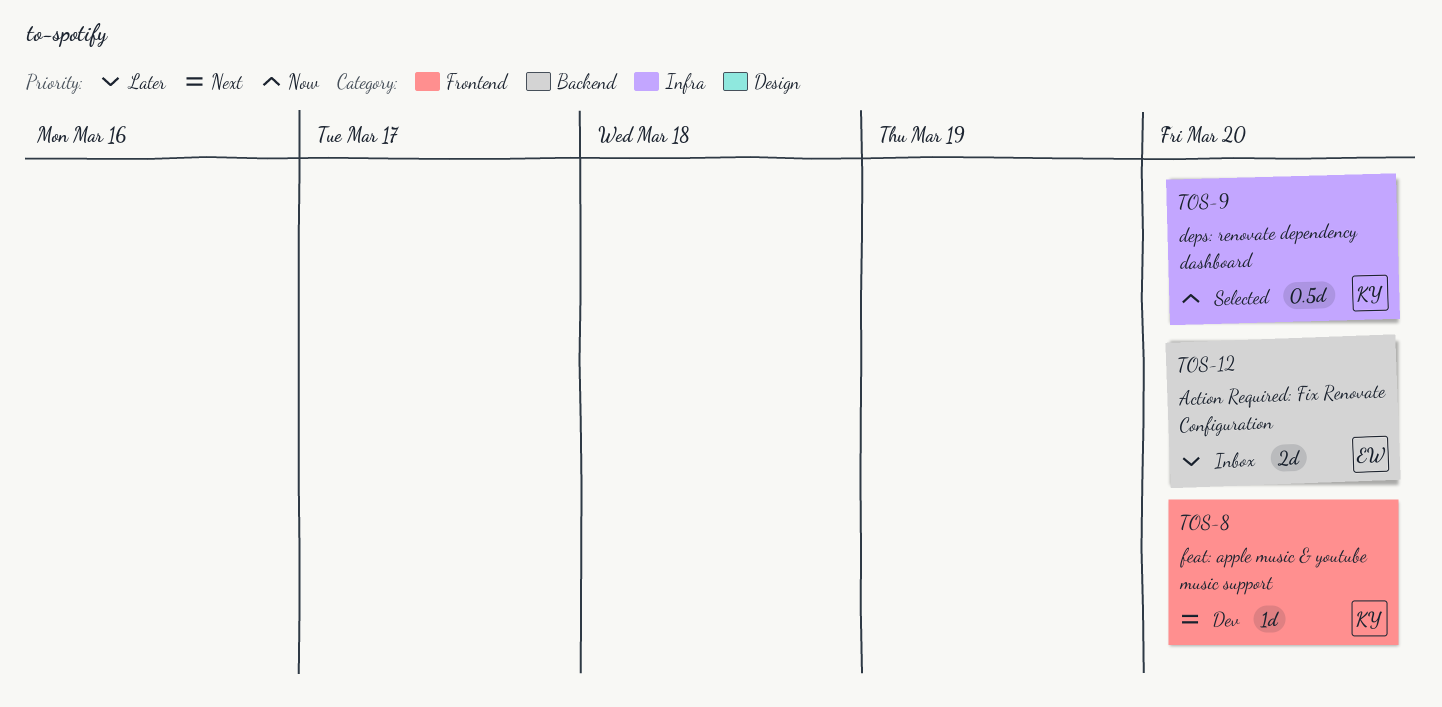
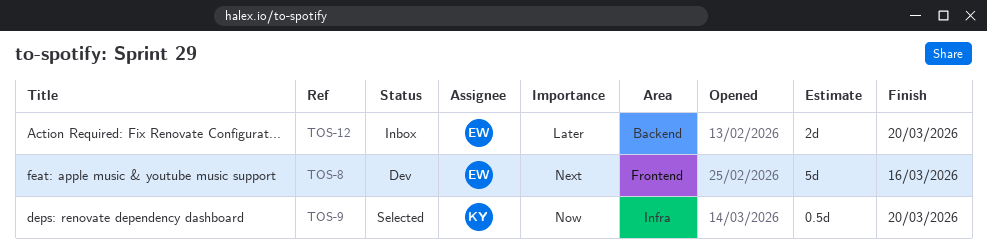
TOS-8, owner: KY -> EW
TOS-8, estimate: 1d -> 5d
TOS-8, due: Mar 20 -> Mar 16

